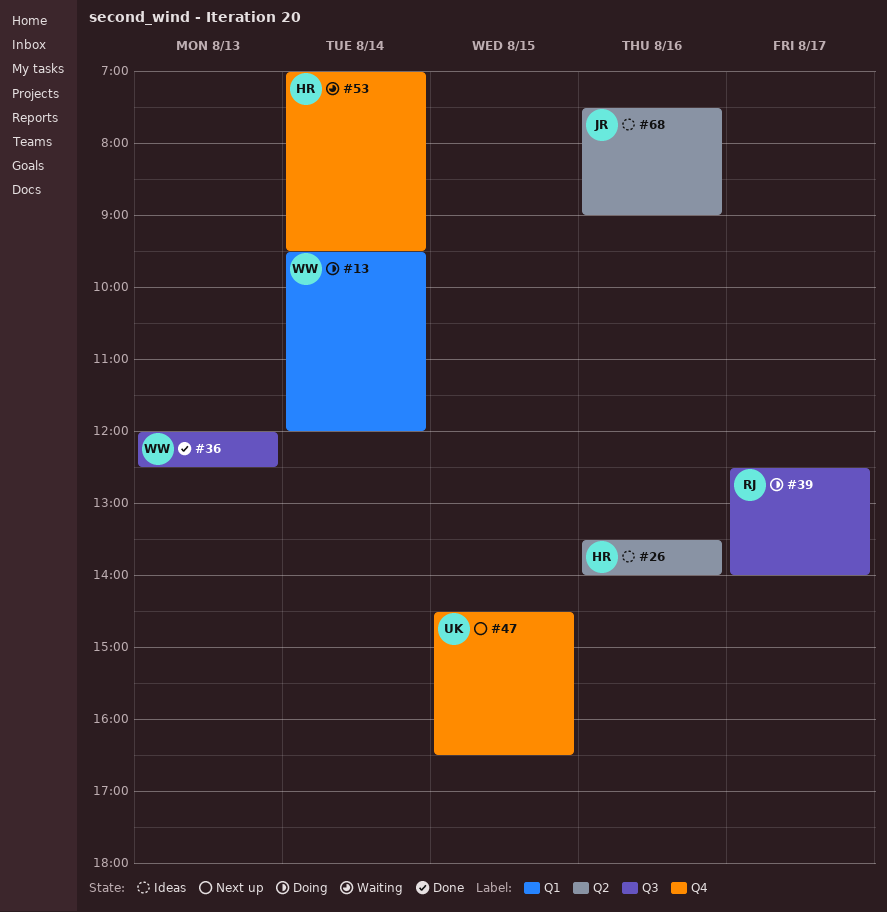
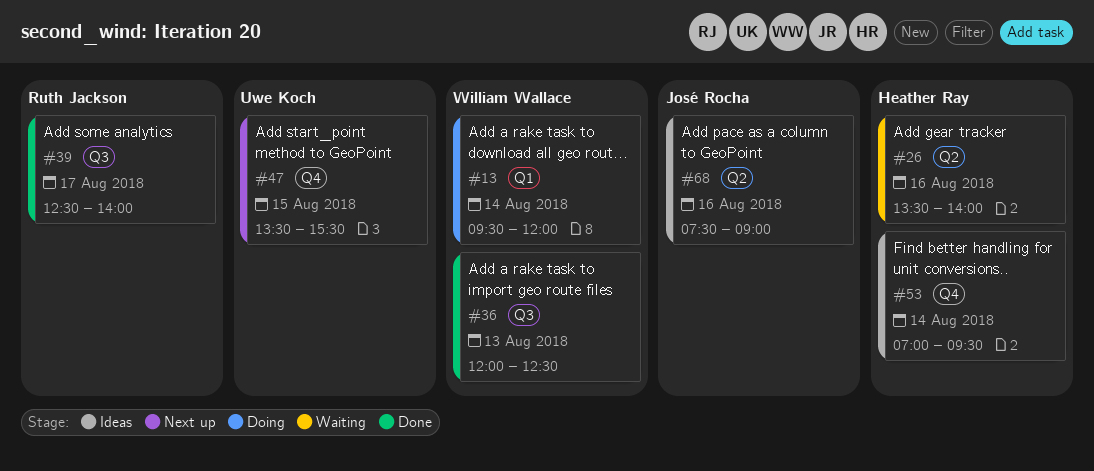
#26, status: Ideas -> Waiting
#39, status: Doing -> Done
#47, begins: 14:30 -> 13:30
#47, ends: 16:30 -> 15:30
#53, status: Waiting -> Ideas

